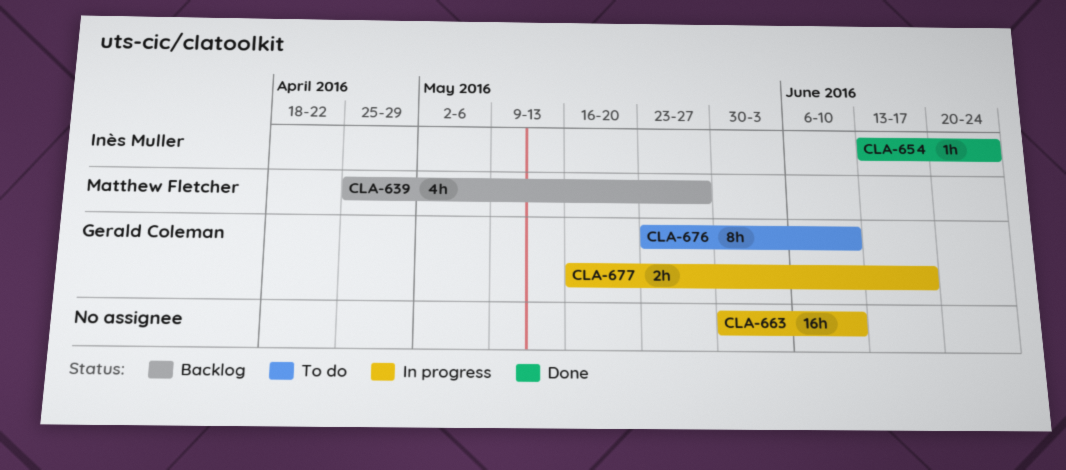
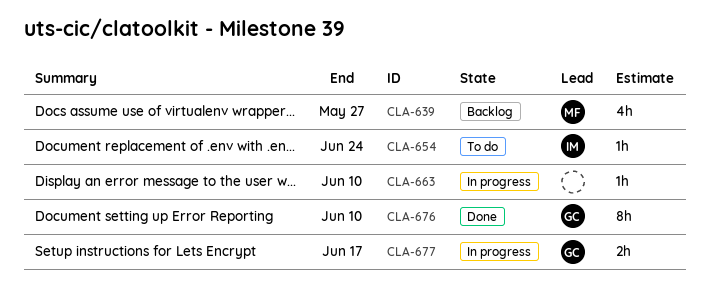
CLA-654, status: Done -> To do
CLA-663, estimate: 16h -> 1h
CLA-676, status: To do -> Done

